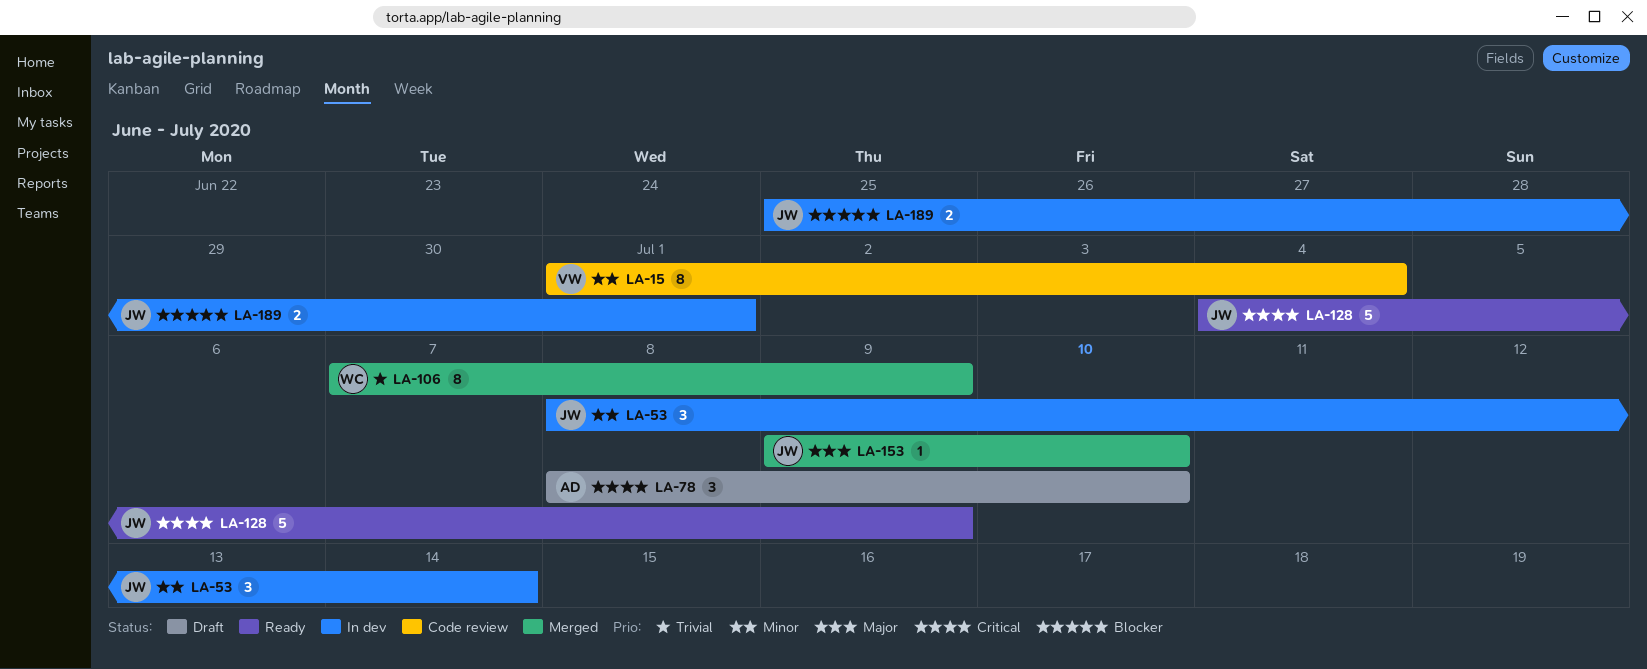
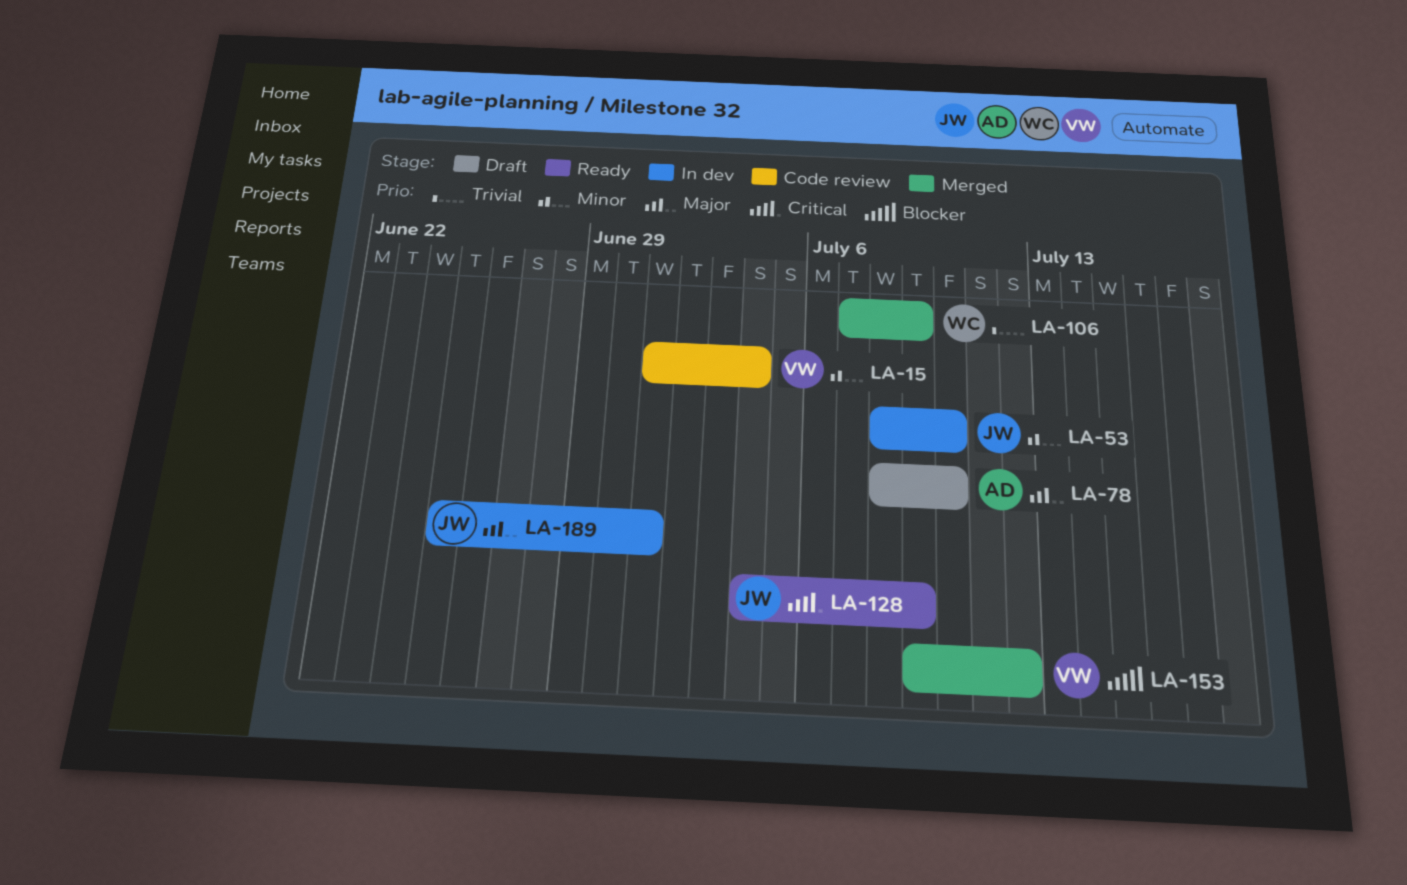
LA-53, due: Jul 14 -> Jul 10
LA-78, priority: Critical -> Major
LA-153, owner: JW -> VW
LA-153, priority: Major -> Blocker
LA-153, due: Jul 10 -> Jul 12
LA-189, priority: Blocker -> Major

